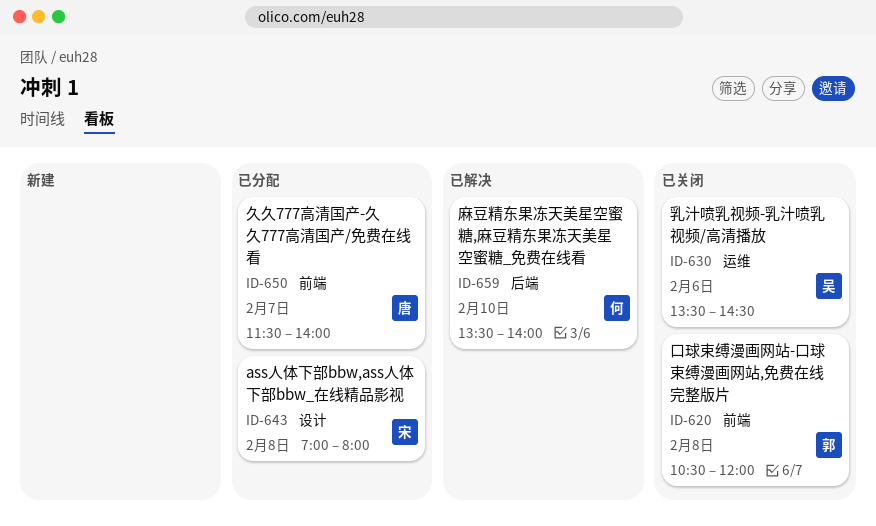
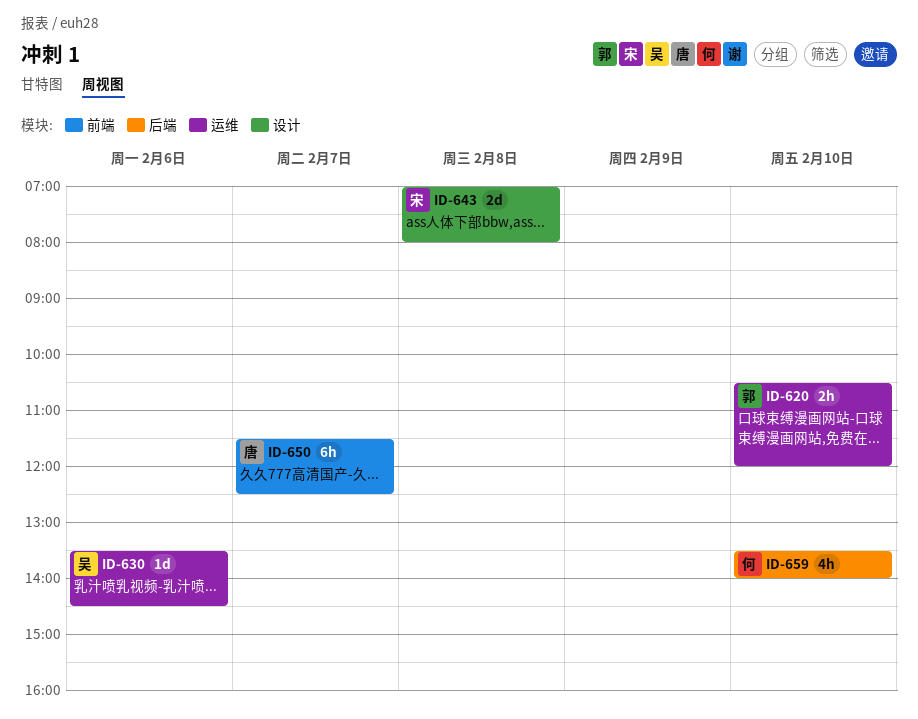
ID-620, label: 前端 -> 运维
ID-620, day: Feb 8 -> Feb 10
ID-650, ends: 14:00 -> 12:30

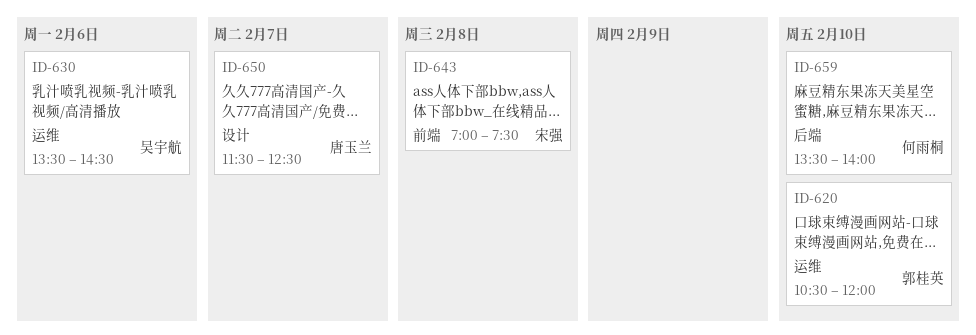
ID-643, label: 设计 -> 前端
ID-643, ends: 08:00 -> 07:30
ID-650, label: 前端 -> 设计

